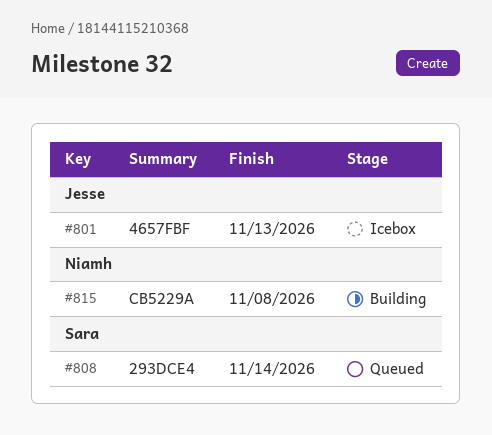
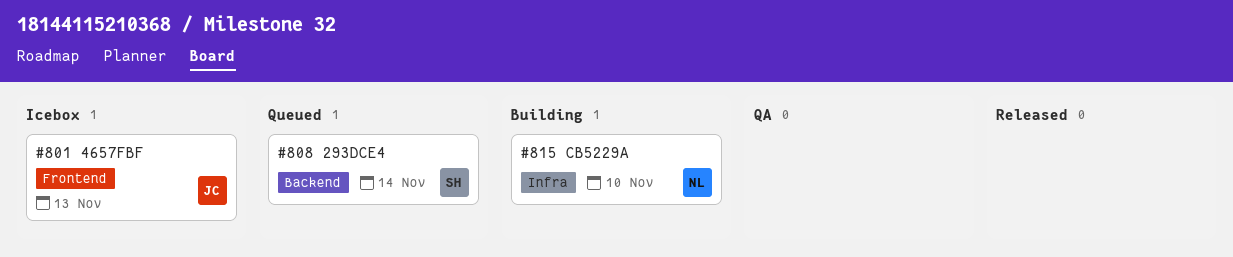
#815, due: Nov 8 -> Nov 10

